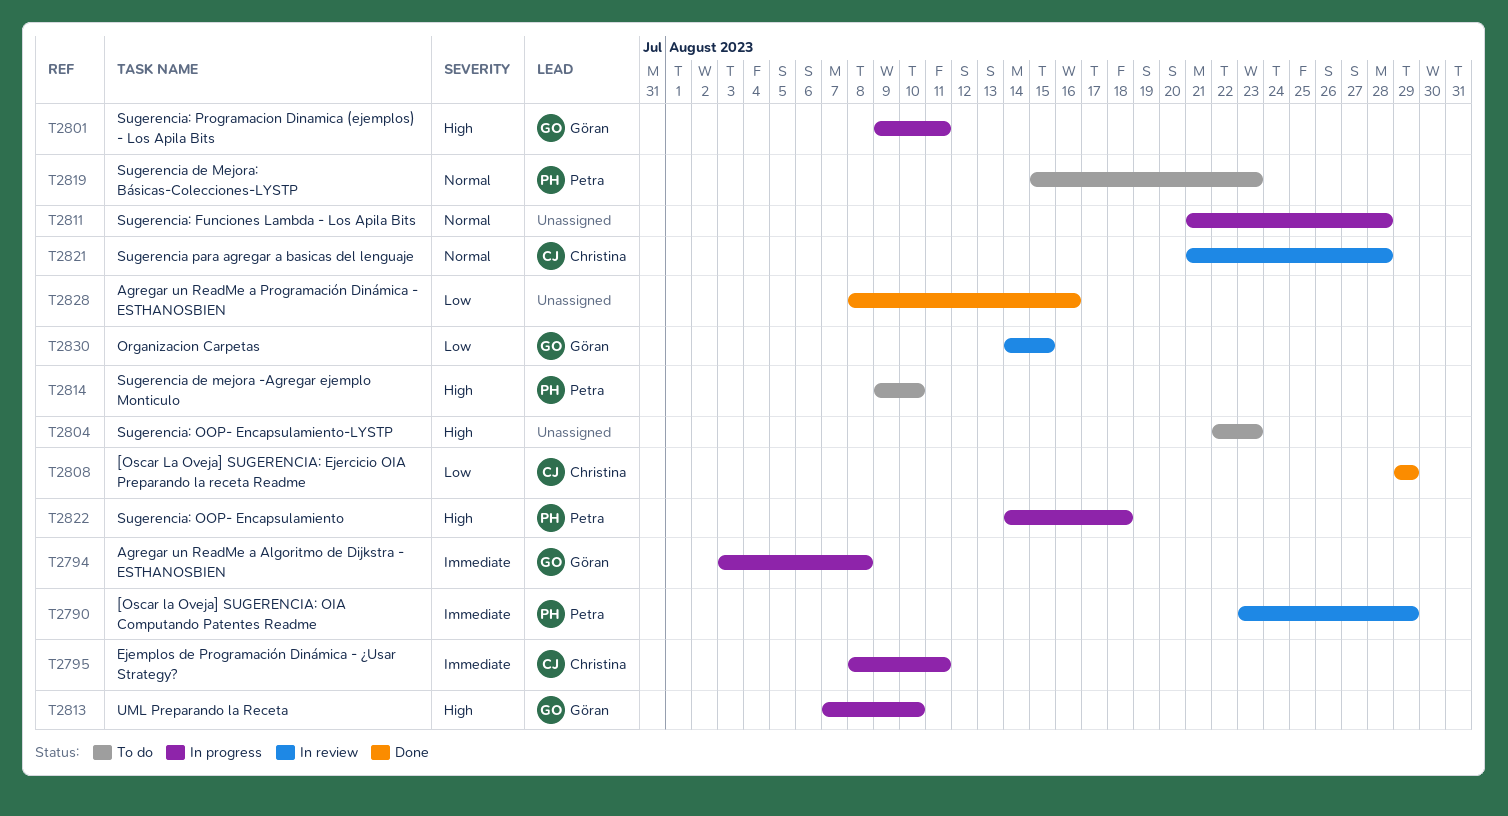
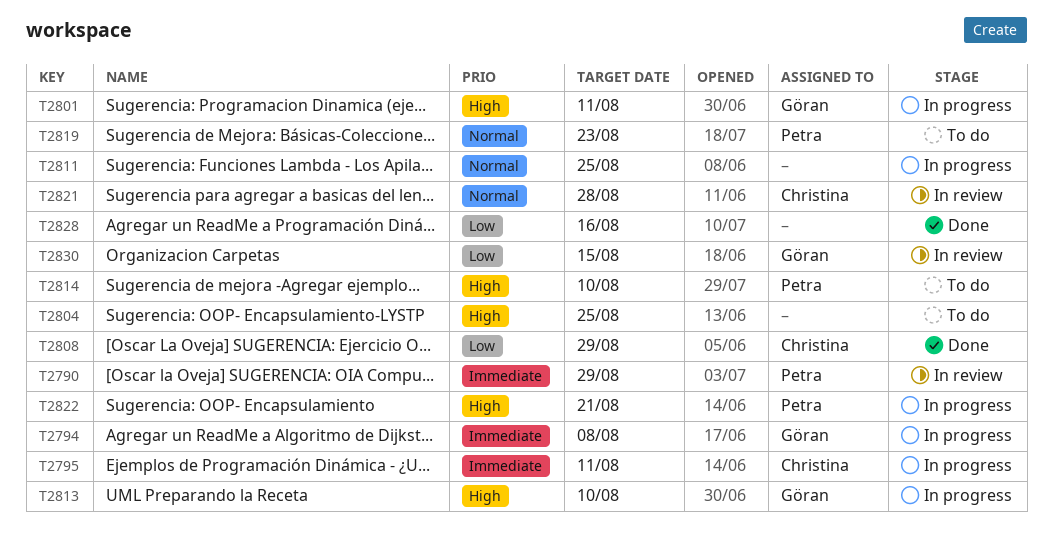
T2804, due: Aug 23 -> Aug 25
T2811, due: Aug 28 -> Aug 25
T2822, due: Aug 18 -> Aug 21

